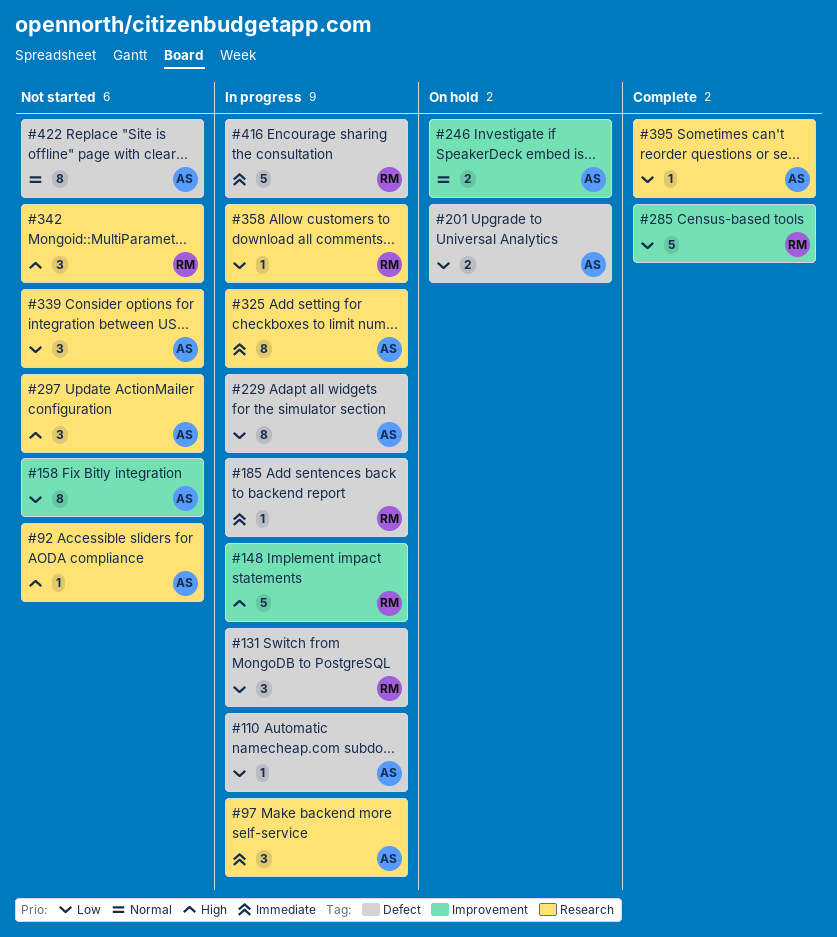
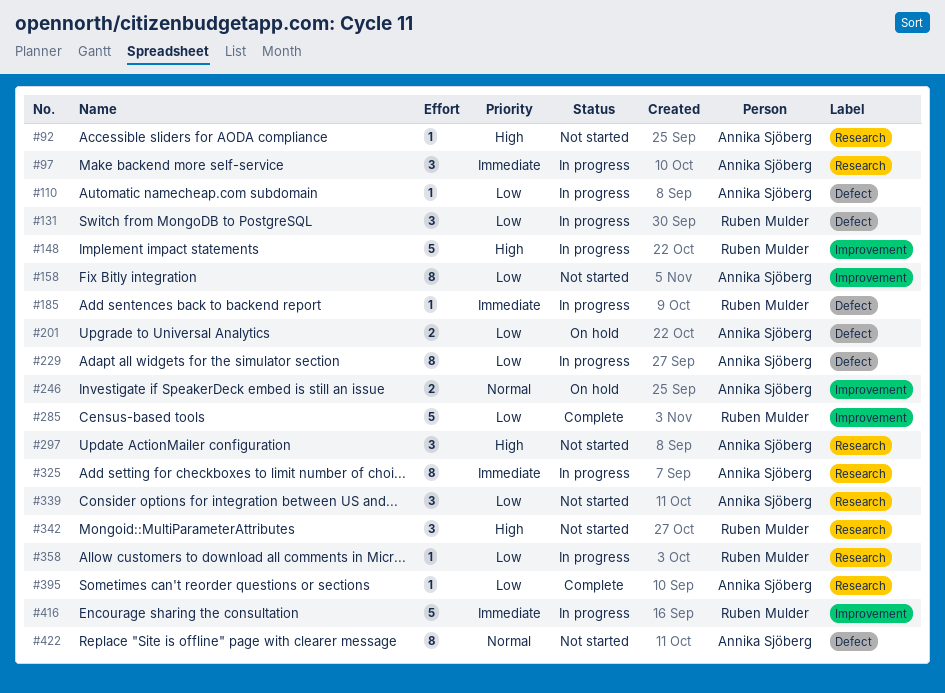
#416, label: Defect -> Improvement

